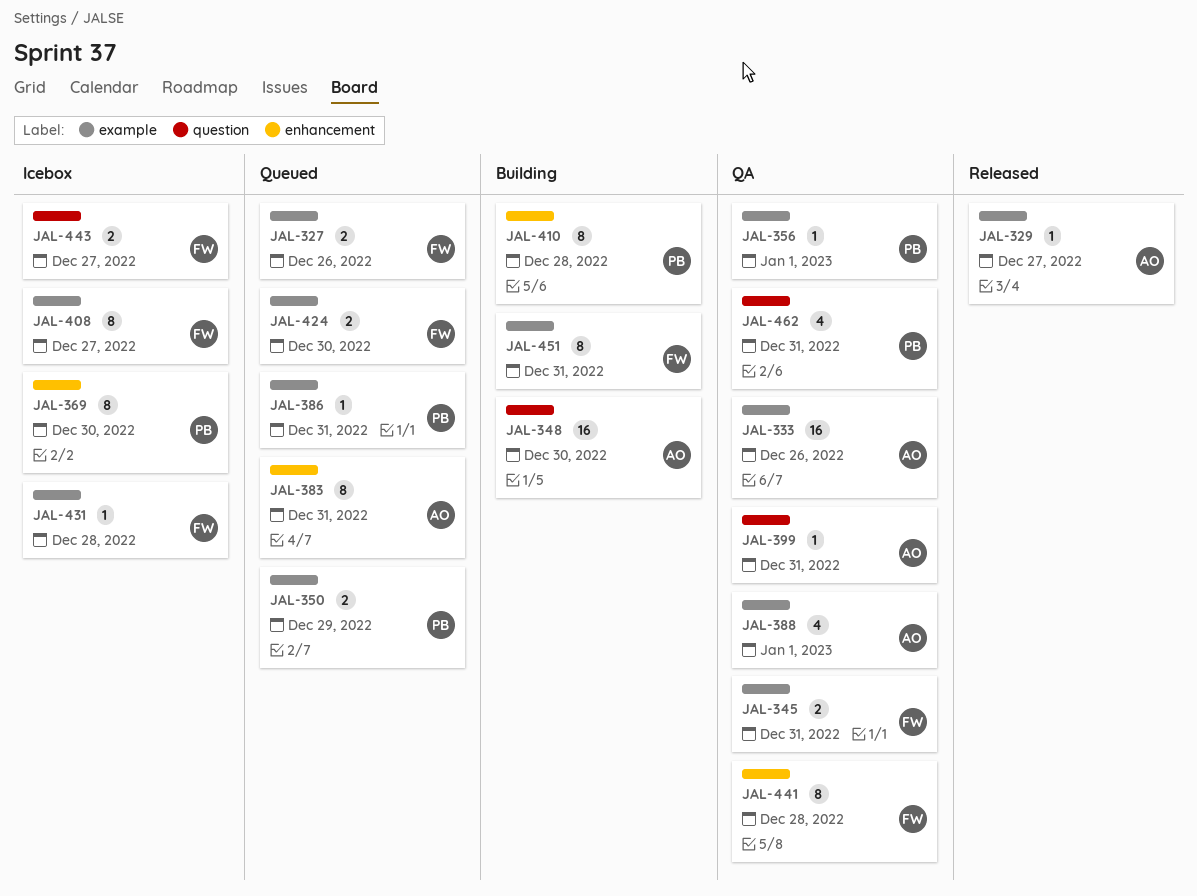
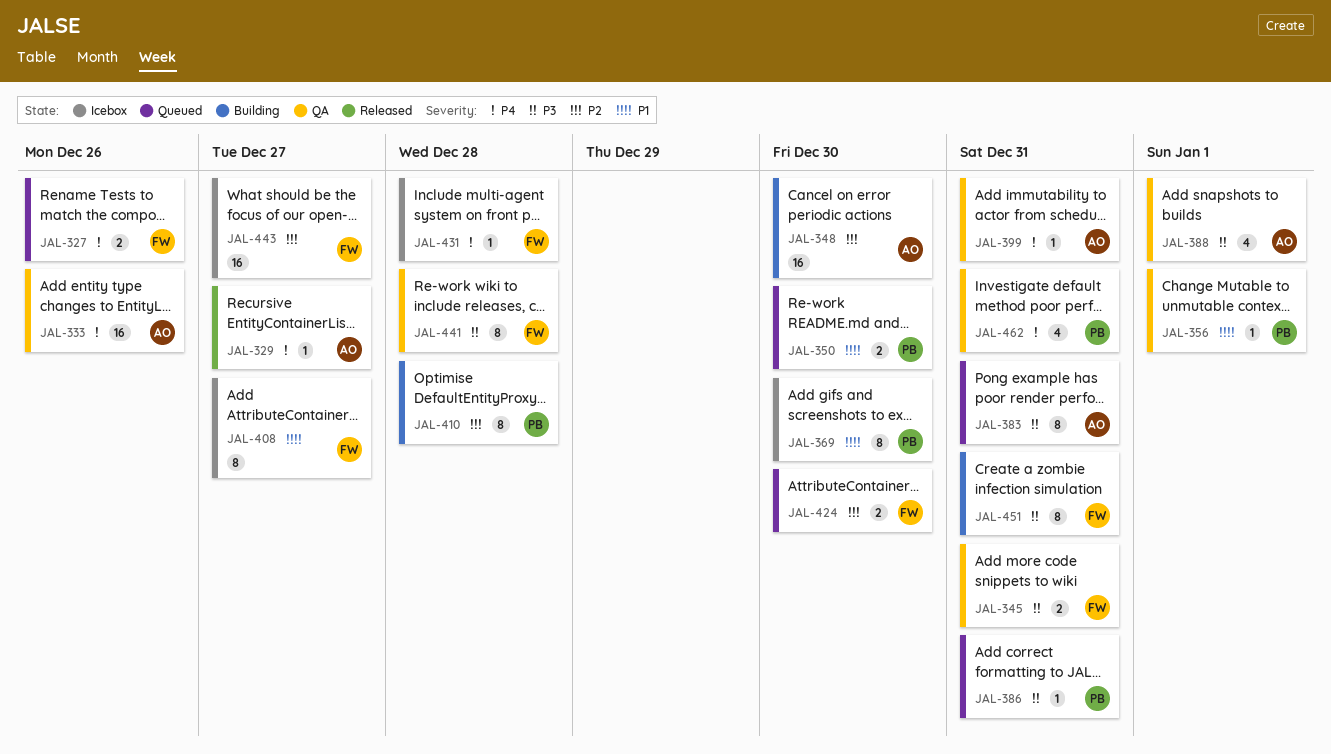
JAL-350, due: Dec 29 -> Dec 30
JAL-443, estimate: 2 -> 16

